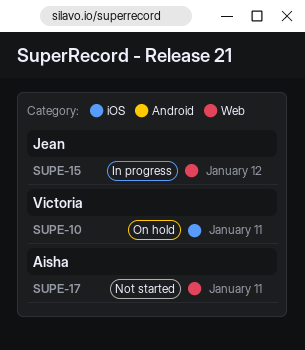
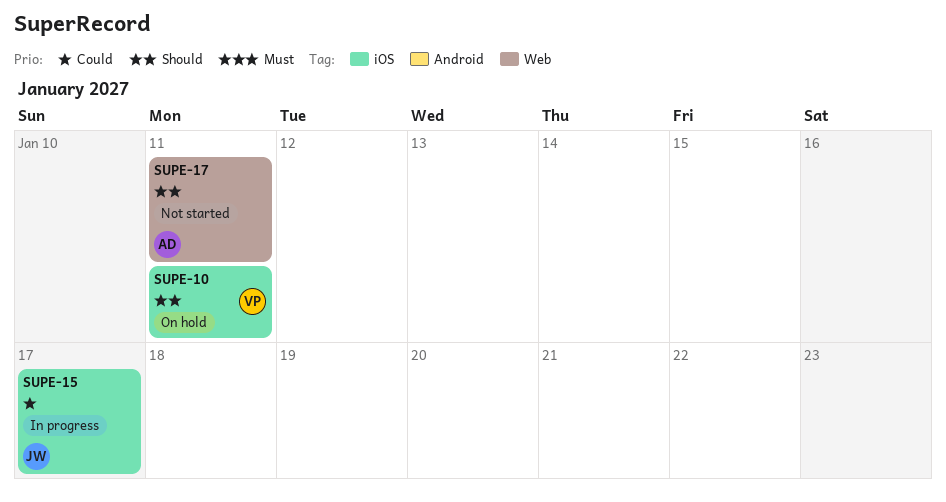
SUPE-15, label: Web -> iOS
SUPE-15, due: Jan 12 -> Jan 17

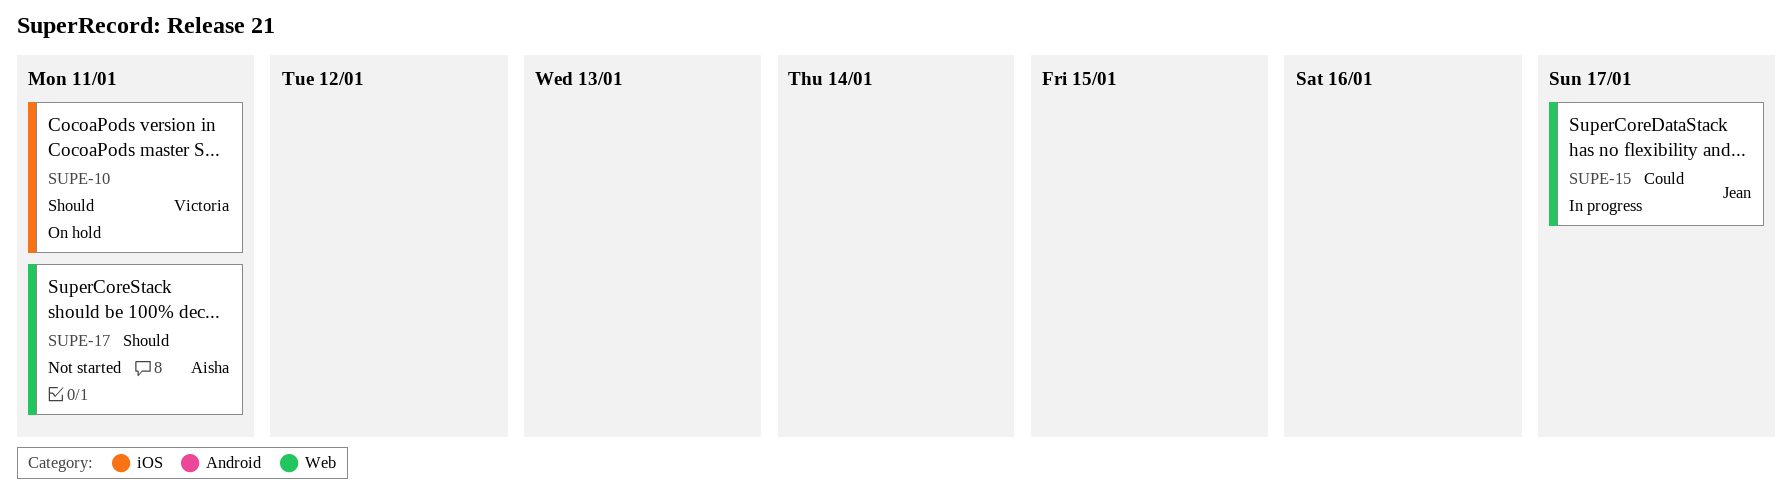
SUPE-15, label: iOS -> Web

